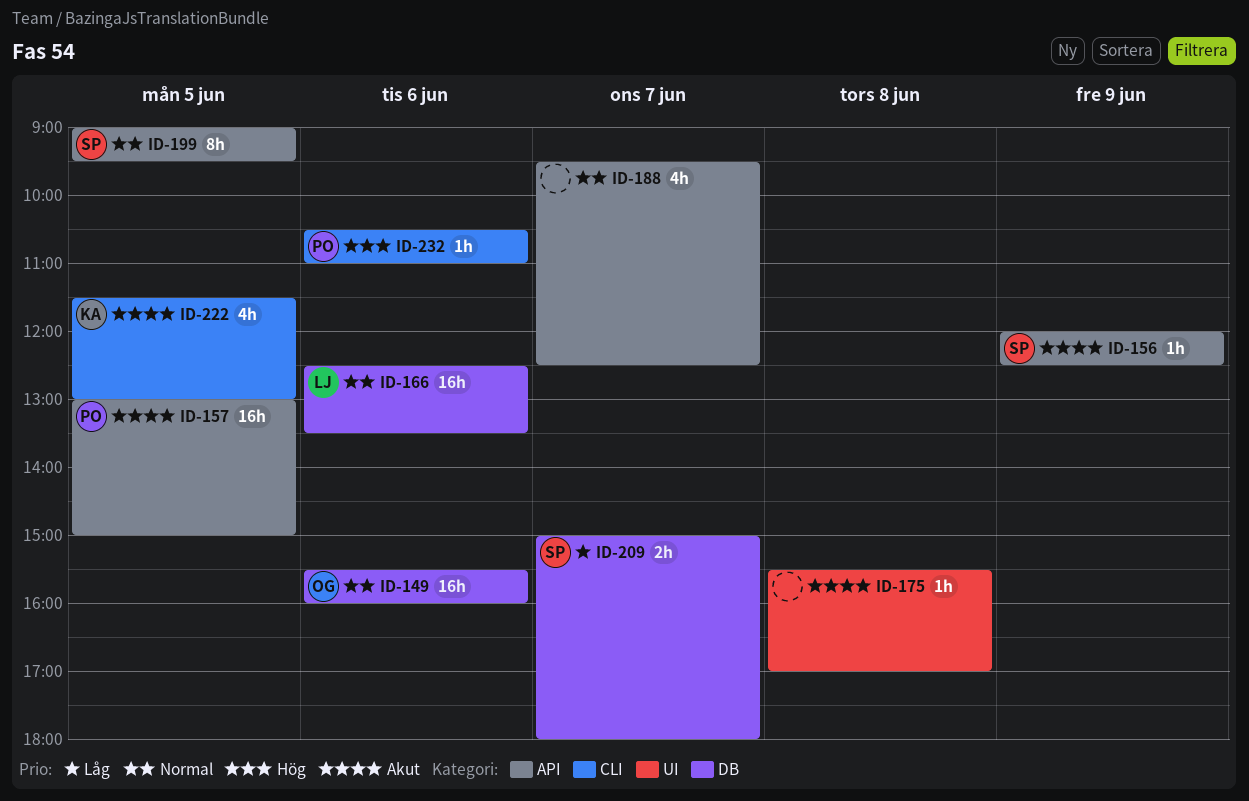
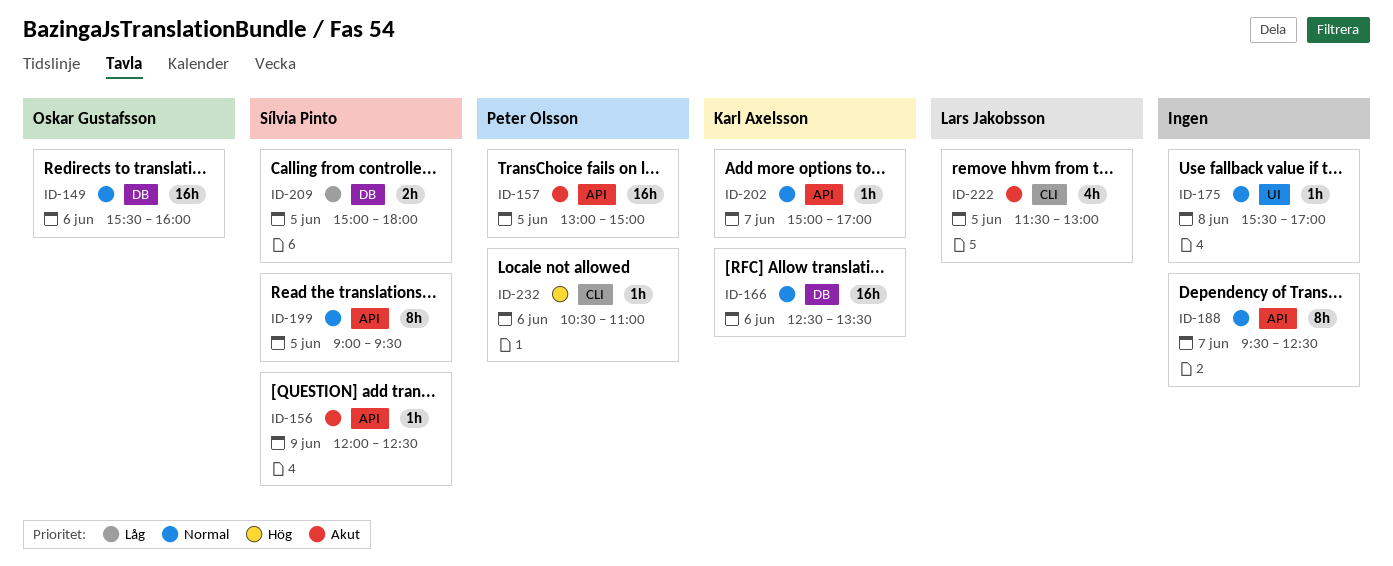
ID-166, owner: Lars Jakobsson -> Karl Axelsson
ID-175, priority: Akut -> Normal
ID-188, estimate: 4h -> 8h
ID-202: none -> present
ID-209, day: Jun 7 -> Jun 5
ID-222, owner: Karl Axelsson -> Lars Jakobsson

